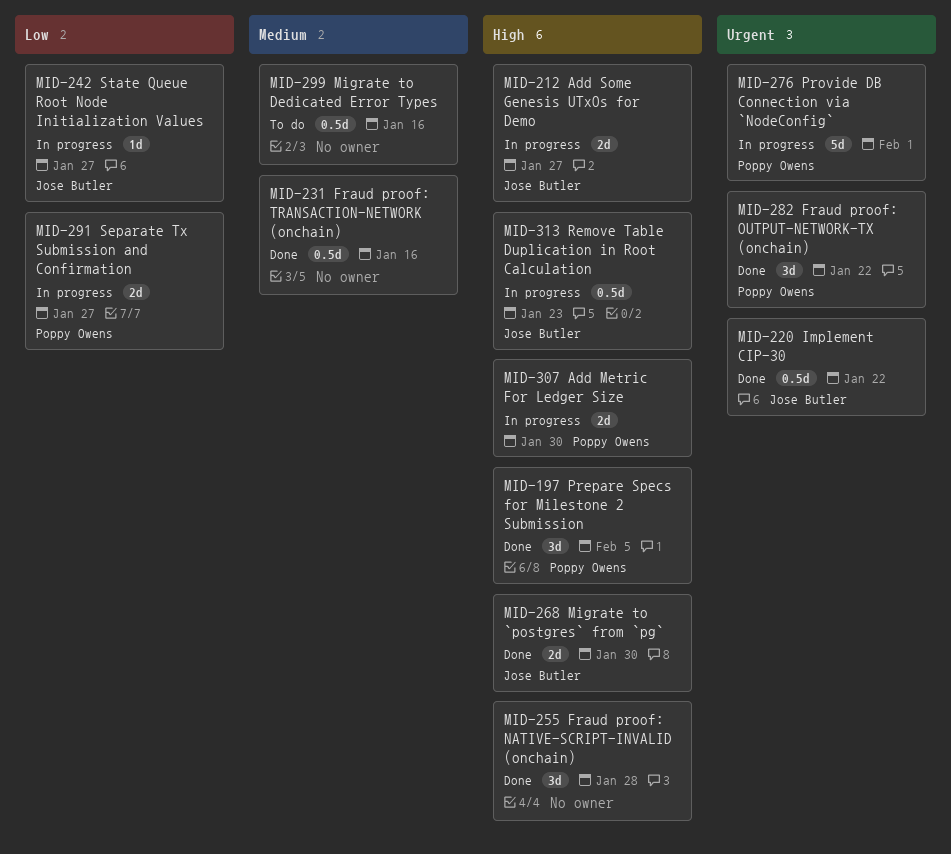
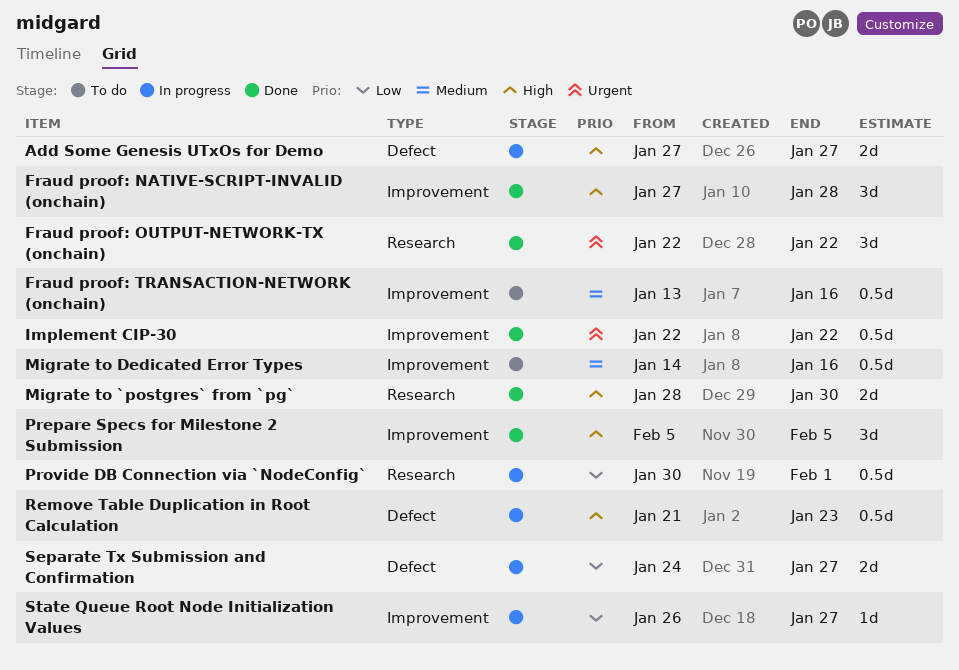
Add Metric For Ledger Size: present -> none
Fraud proof: TRANSACTION-NETWORK (onchain), status: Done -> To do
Provide DB Connection via `NodeConfig`, priority: Urgent -> Low
Provide DB Connection via `NodeConfig`, estimate: 5d -> 0.5d

